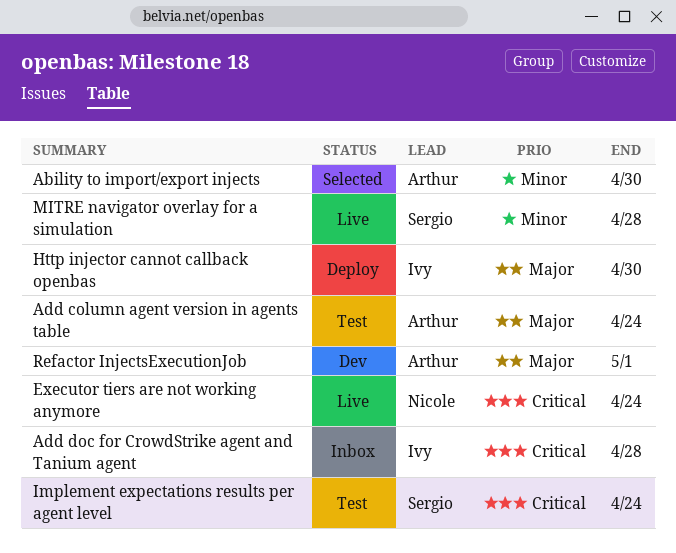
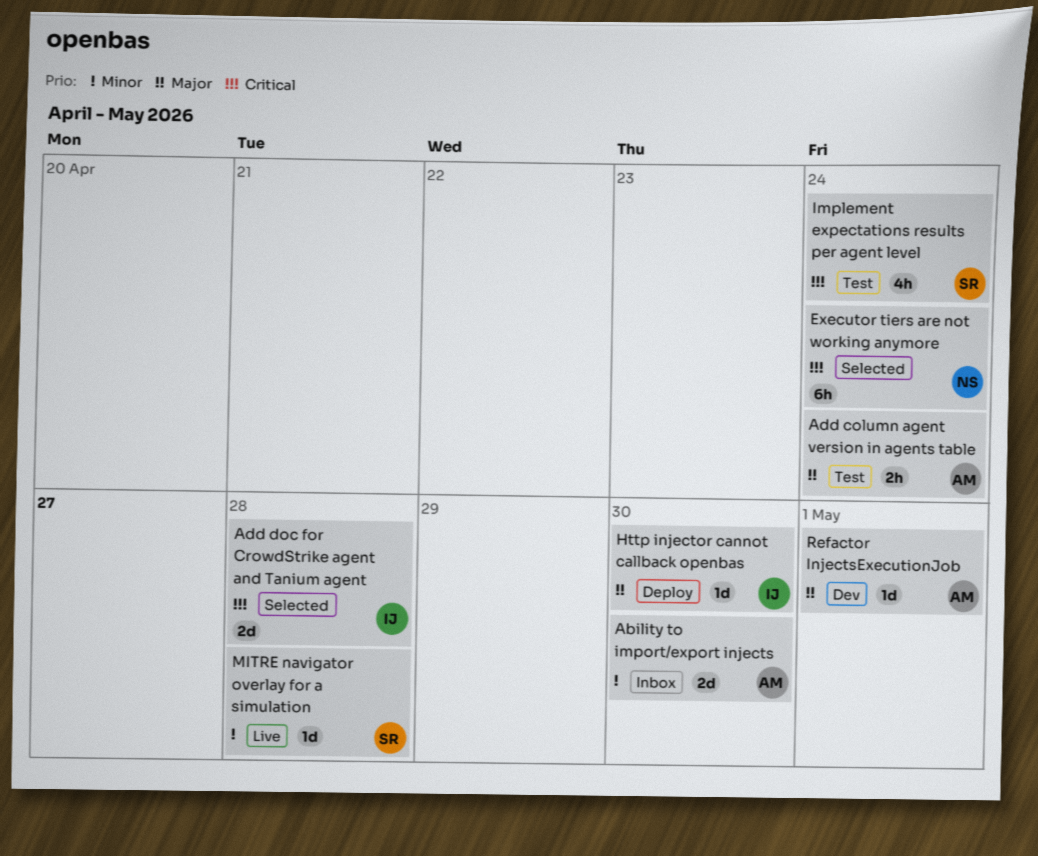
Ability to import/export injects, status: Selected -> Inbox
Add doc for CrowdStrike agent and Tanium agent, status: Inbox -> Selected
Executor tiers are not working anymore, status: Live -> Selected

